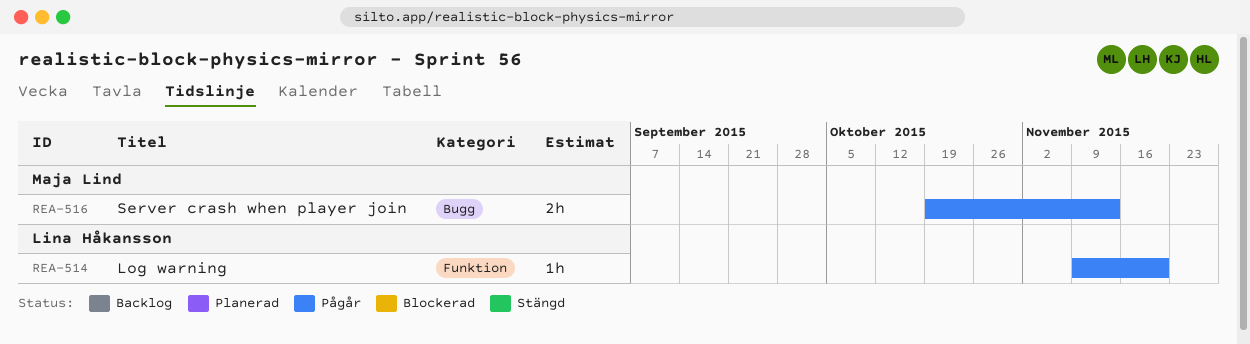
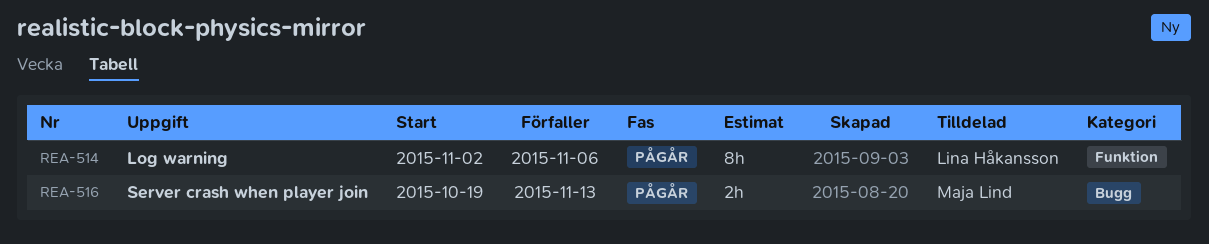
REA-514, estimate: 1h -> 8h
REA-514, start: Nov 9 -> Nov 2
REA-514, due: Nov 20 -> Nov 6

